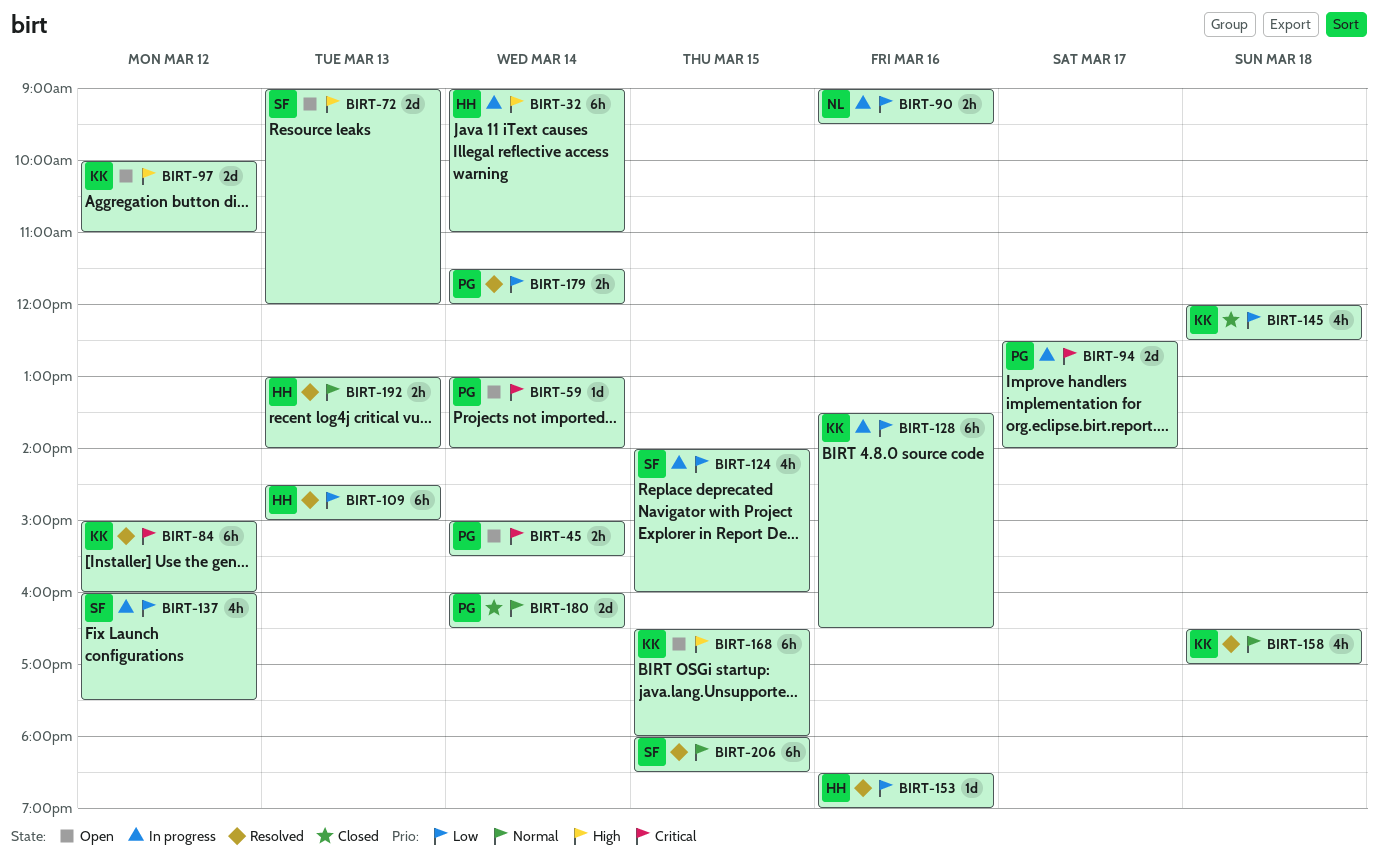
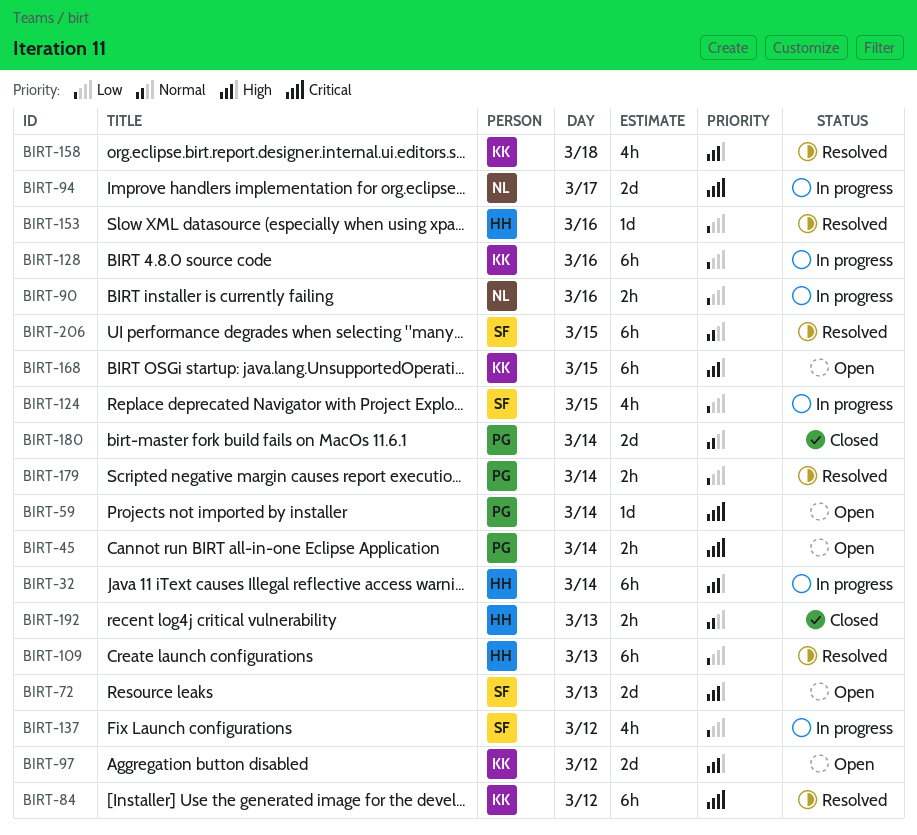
BIRT-94, owner: PG -> NL
BIRT-145: present -> none
BIRT-158, priority: Normal -> High
BIRT-192, status: Resolved -> Closed

